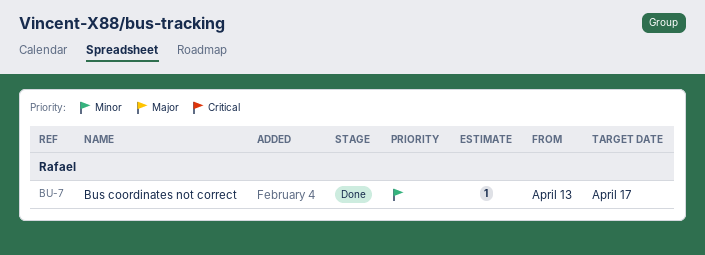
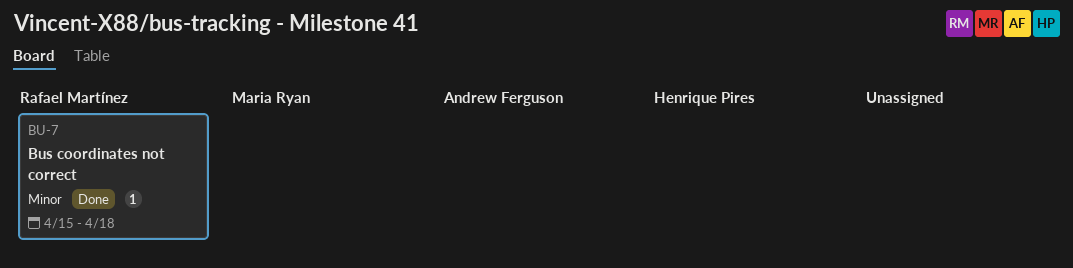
BU-7, start: Apr 13 -> Apr 15
BU-7, due: Apr 17 -> Apr 18

